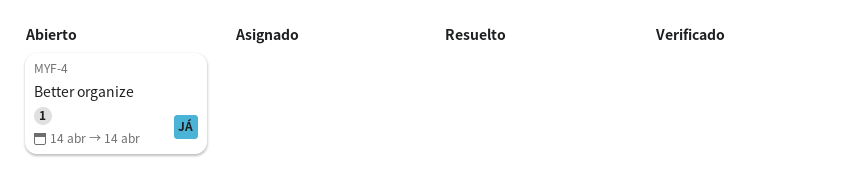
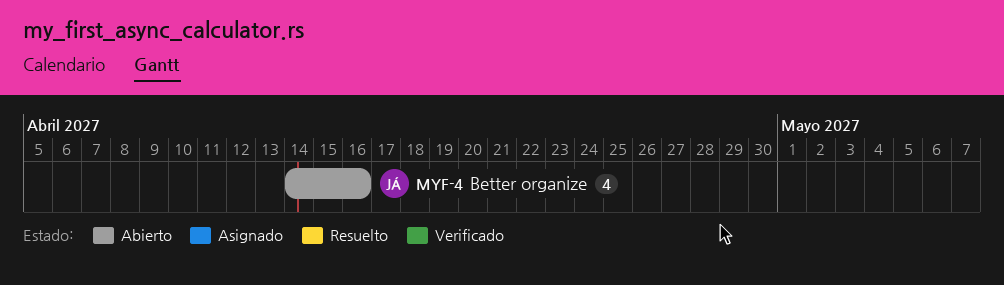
MYF-4, estimate: 1 -> 4
MYF-4, due: Apr 14 -> Apr 16

